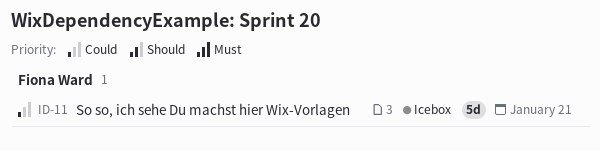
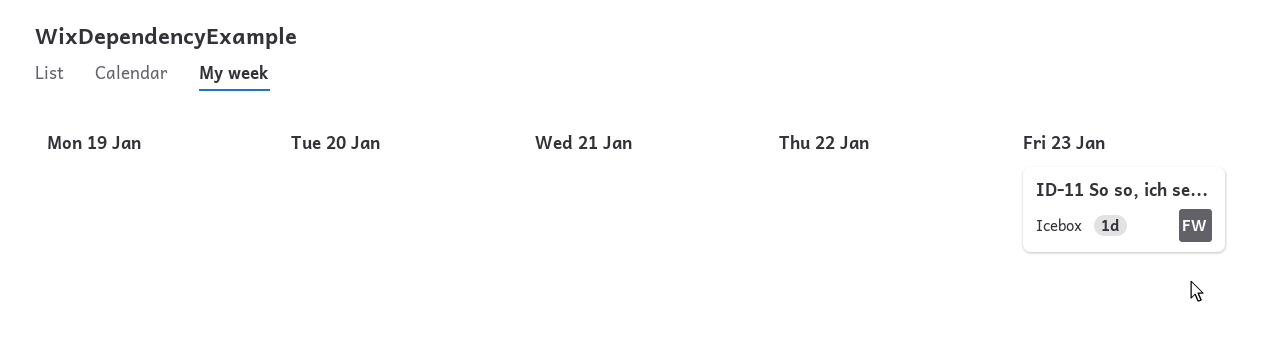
ID-11, estimate: 5d -> 1d
ID-11, due: Jan 21 -> Jan 23

